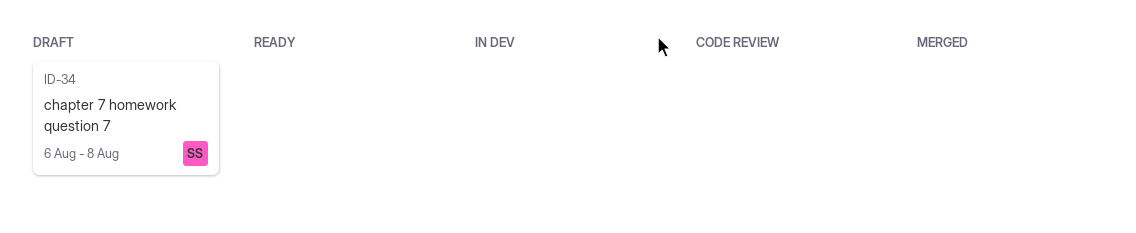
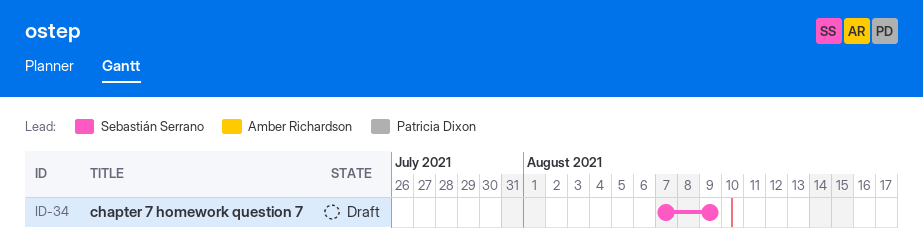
ID-34, start: Aug 6 -> Aug 7
ID-34, due: Aug 8 -> Aug 9

